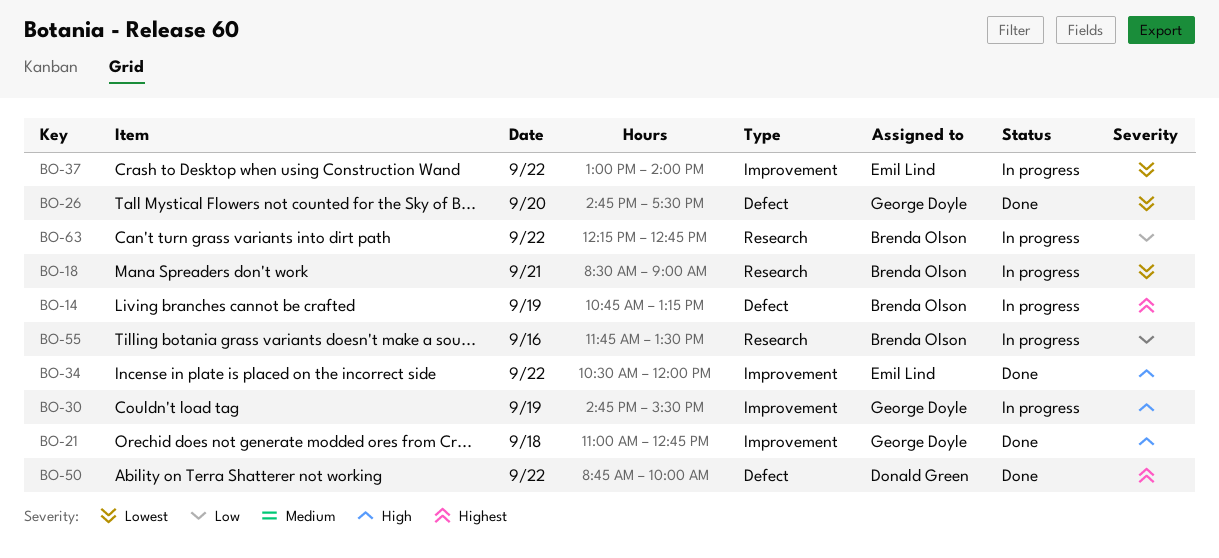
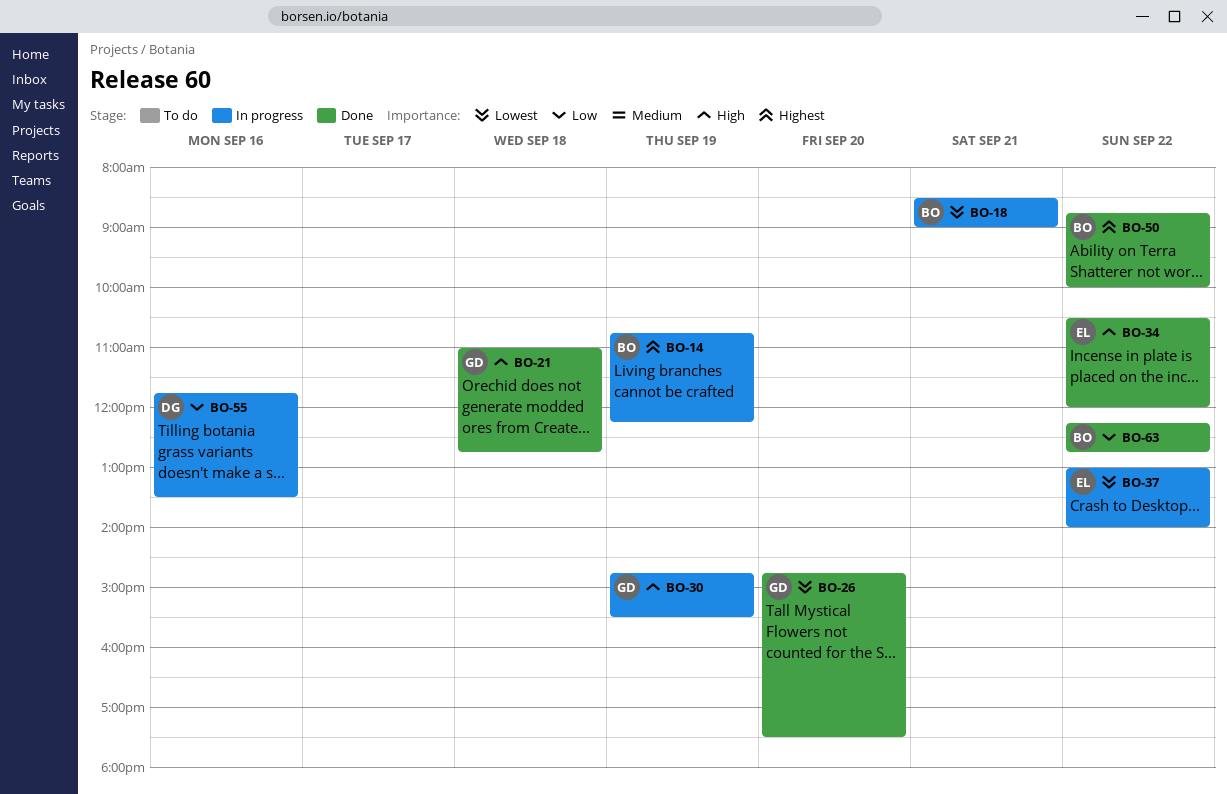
BO-14, ends: 13:15 -> 12:15
BO-50, owner: Donald Green -> Brenda Olson
BO-55, owner: Brenda Olson -> Donald Green
BO-63, status: In progress -> Done

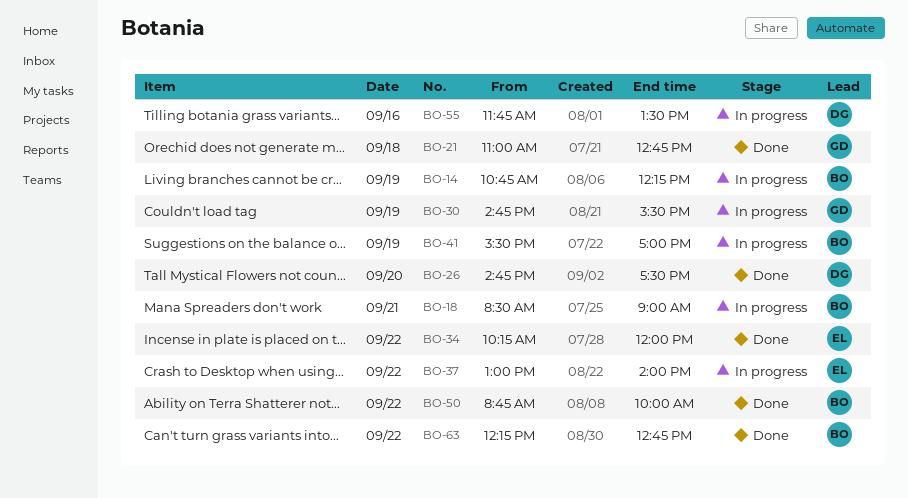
BO-26, owner: GD -> DG
BO-34, begins: 10:30 -> 10:15
BO-41: none -> present

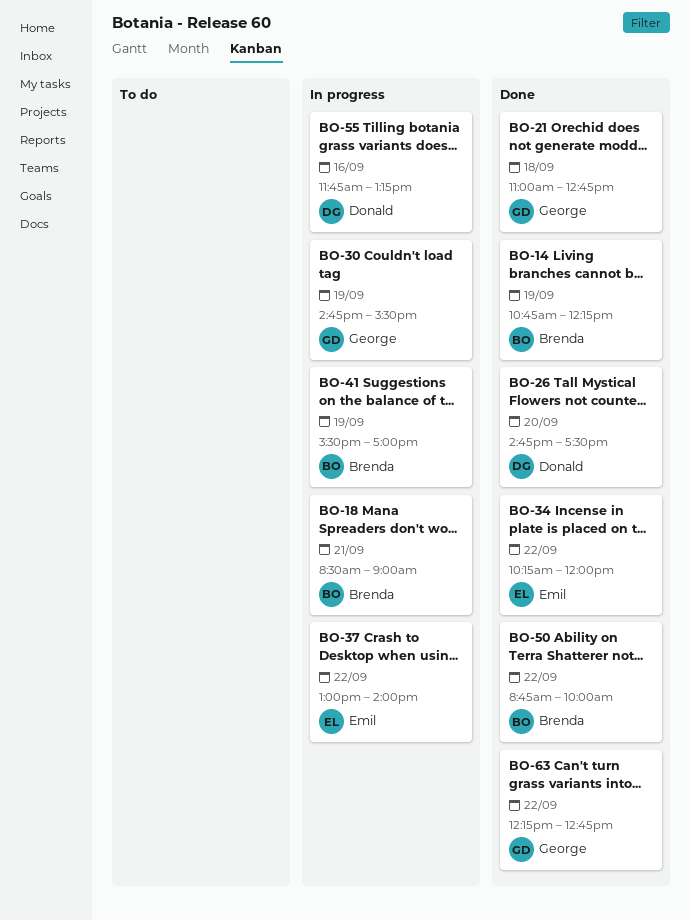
BO-14, status: In progress -> Done
BO-55, ends: 13:30 -> 13:15
BO-63, owner: Brenda -> George

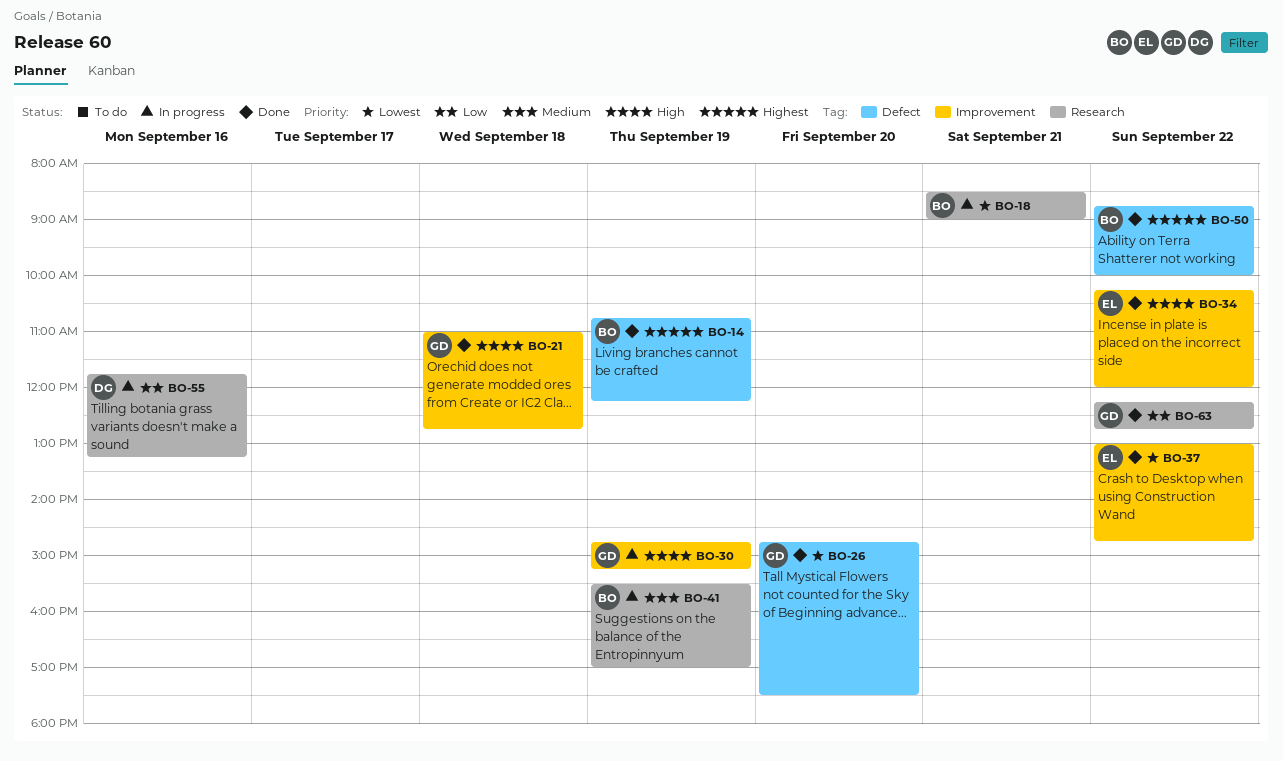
BO-26, owner: Donald -> George
BO-30, ends: 15:30 -> 15:15
BO-37, status: In progress -> Done
BO-37, ends: 14:00 -> 14:45

